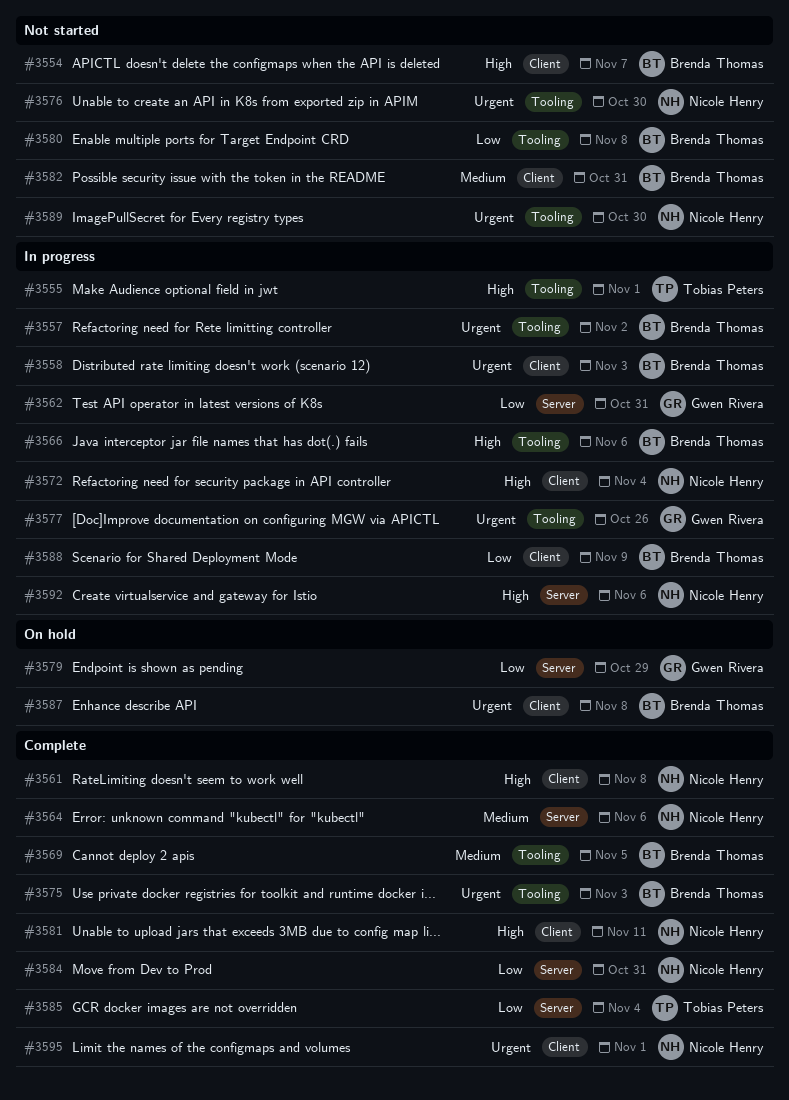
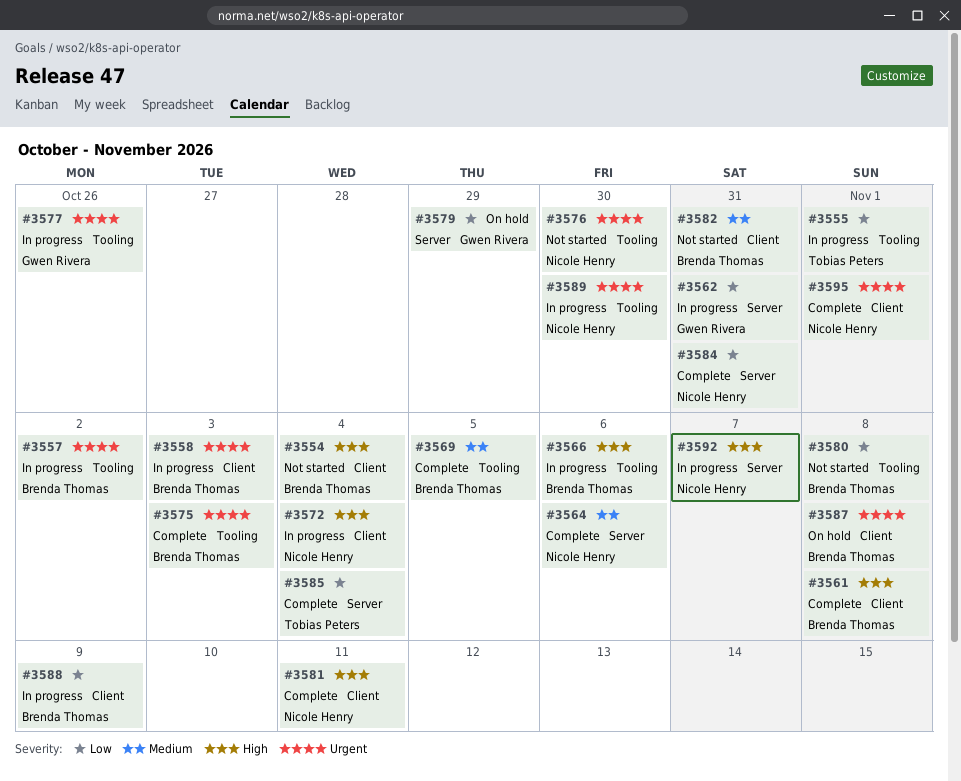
#3554, due: Nov 7 -> Nov 4
#3555, priority: High -> Low
#3561, owner: Nicole Henry -> Brenda Thomas
#3589, status: Not started -> In progress
#3592, due: Nov 6 -> Nov 7

